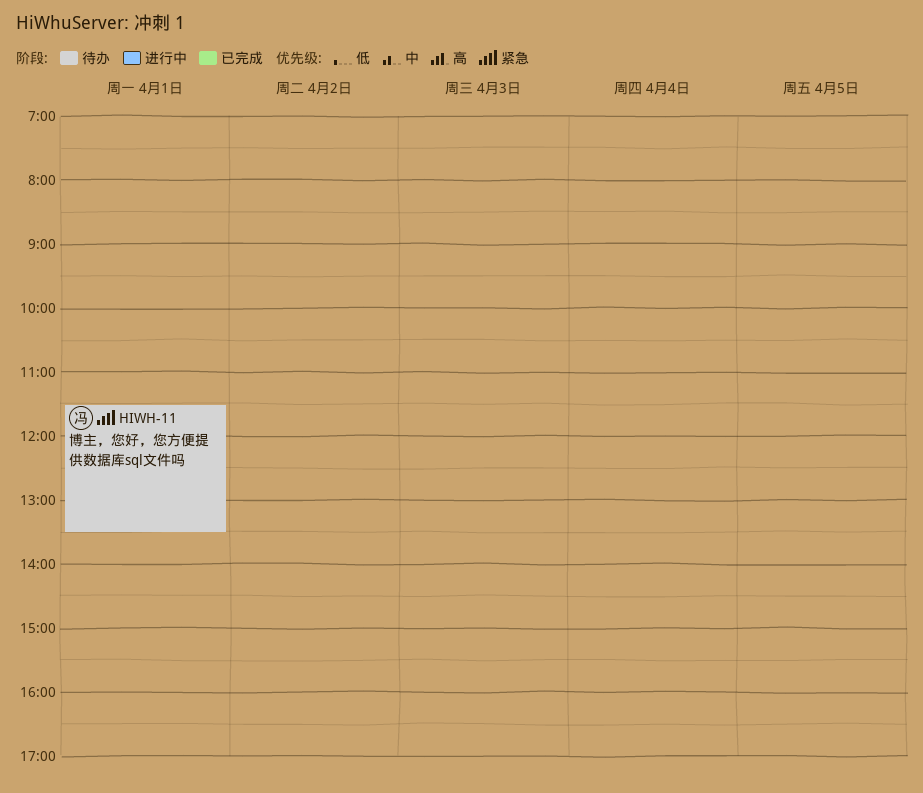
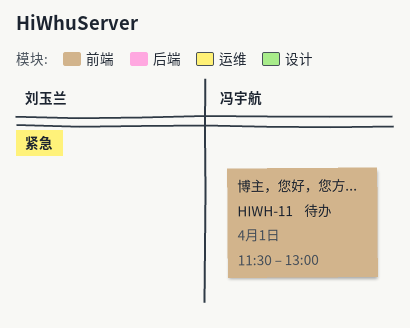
HIWH-11, ends: 13:30 -> 13:00

